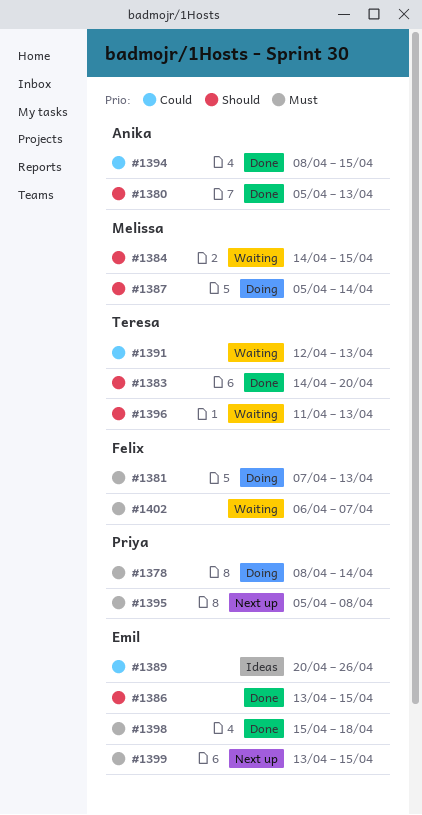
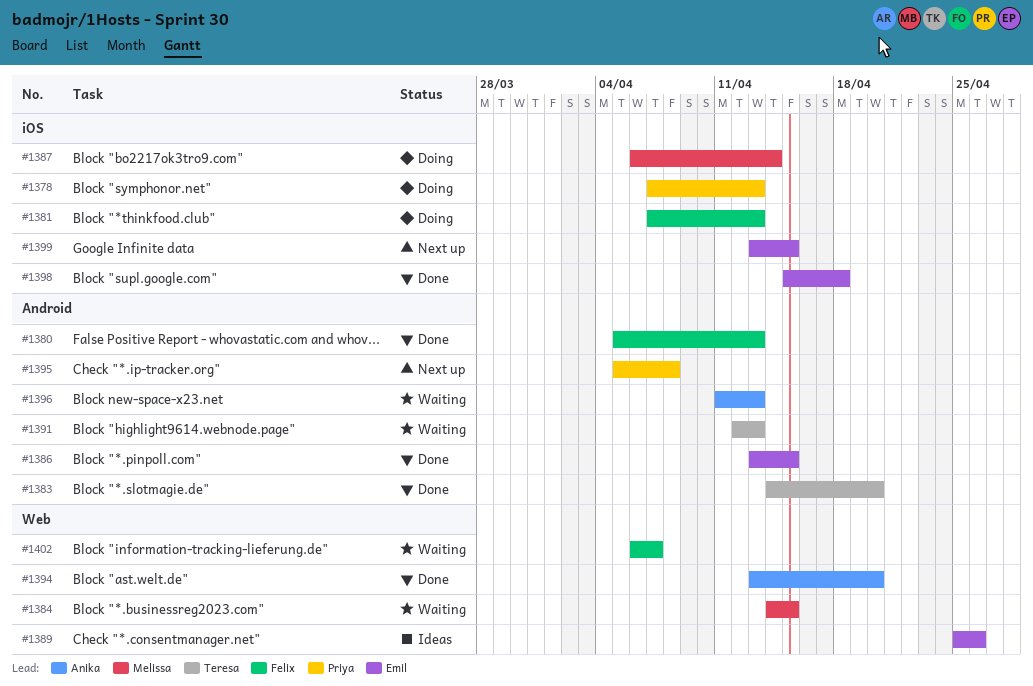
#1378, start: Apr 8 -> Apr 7
#1378, due: Apr 14 -> Apr 13
#1380, owner: Anika -> Felix
#1387, start: Apr 5 -> Apr 6
#1389, start: Apr 20 -> Apr 25
#1394, start: Apr 8 -> Apr 13
#1394, due: Apr 15 -> Apr 20
#1396, owner: Teresa -> Anika

